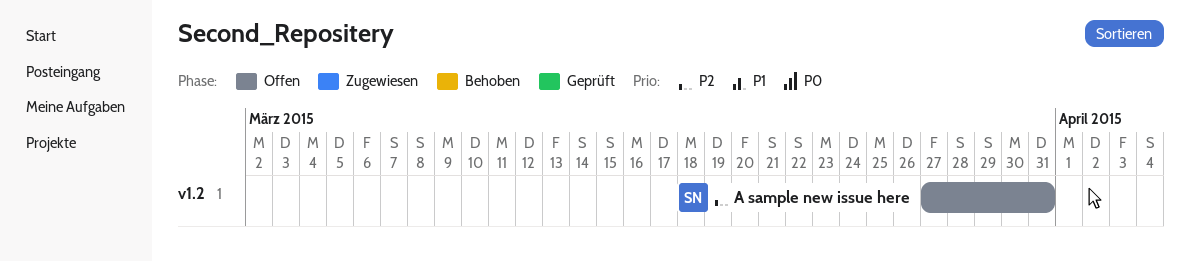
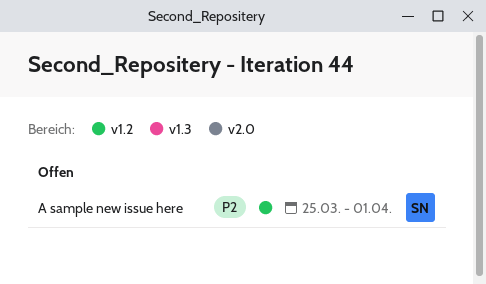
A sample new issue here, start: Mar 27 -> Mar 25
A sample new issue here, due: Mar 31 -> Apr 1

